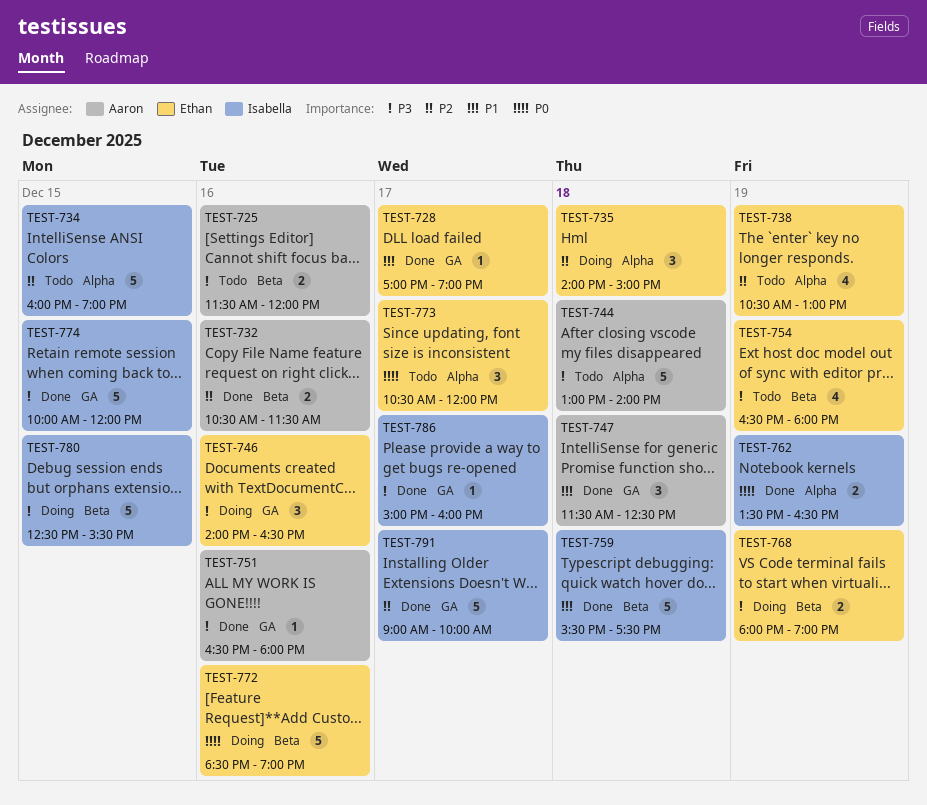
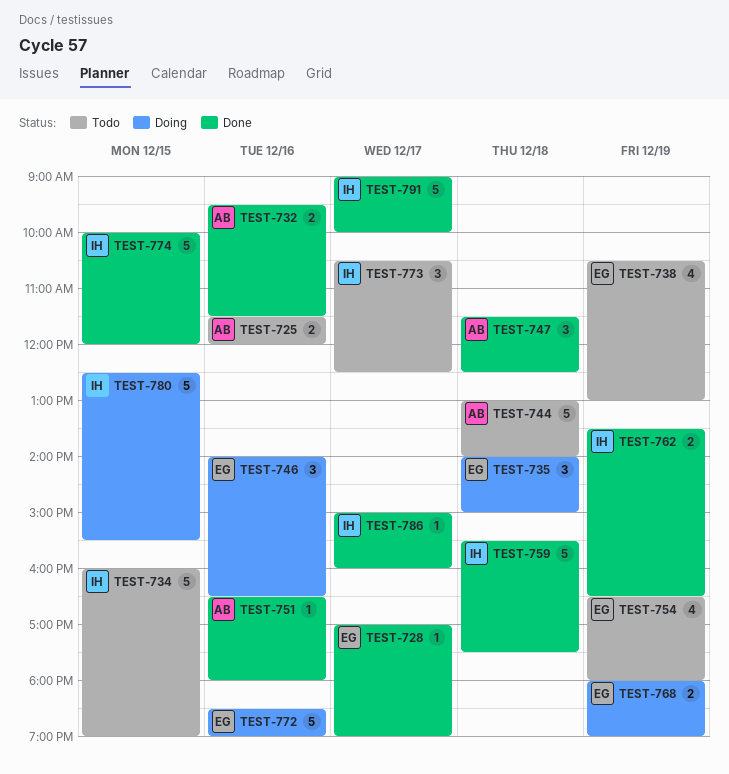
TEST-732, begins: 10:30 -> 09:30
TEST-773, owner: Ethan -> Isabella
TEST-773, ends: 12:00 -> 12:30

